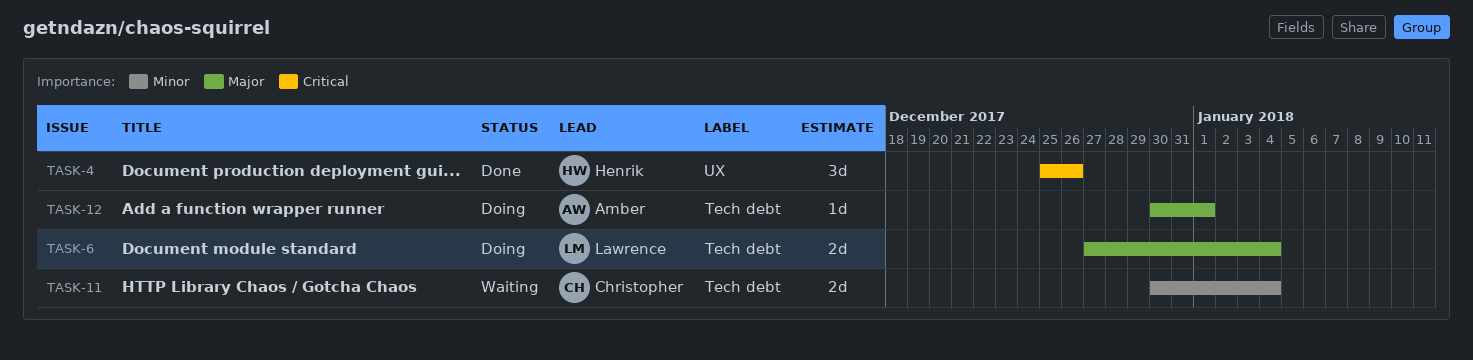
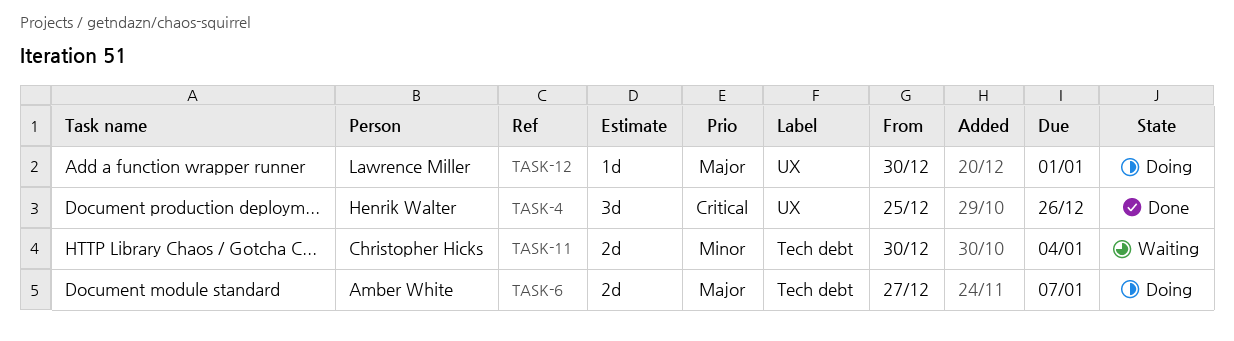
TASK-6, owner: Lawrence Miller -> Amber White
TASK-6, due: Jan 4 -> Jan 7
TASK-12, owner: Amber White -> Lawrence Miller
TASK-12, label: Tech debt -> UX

